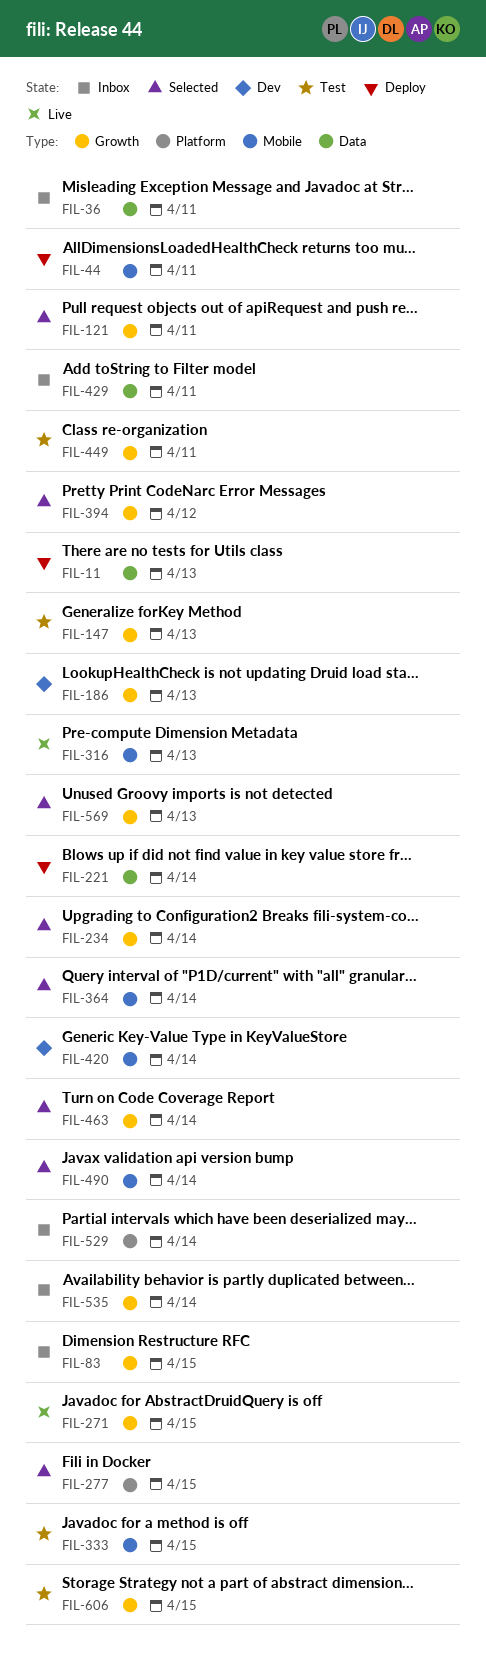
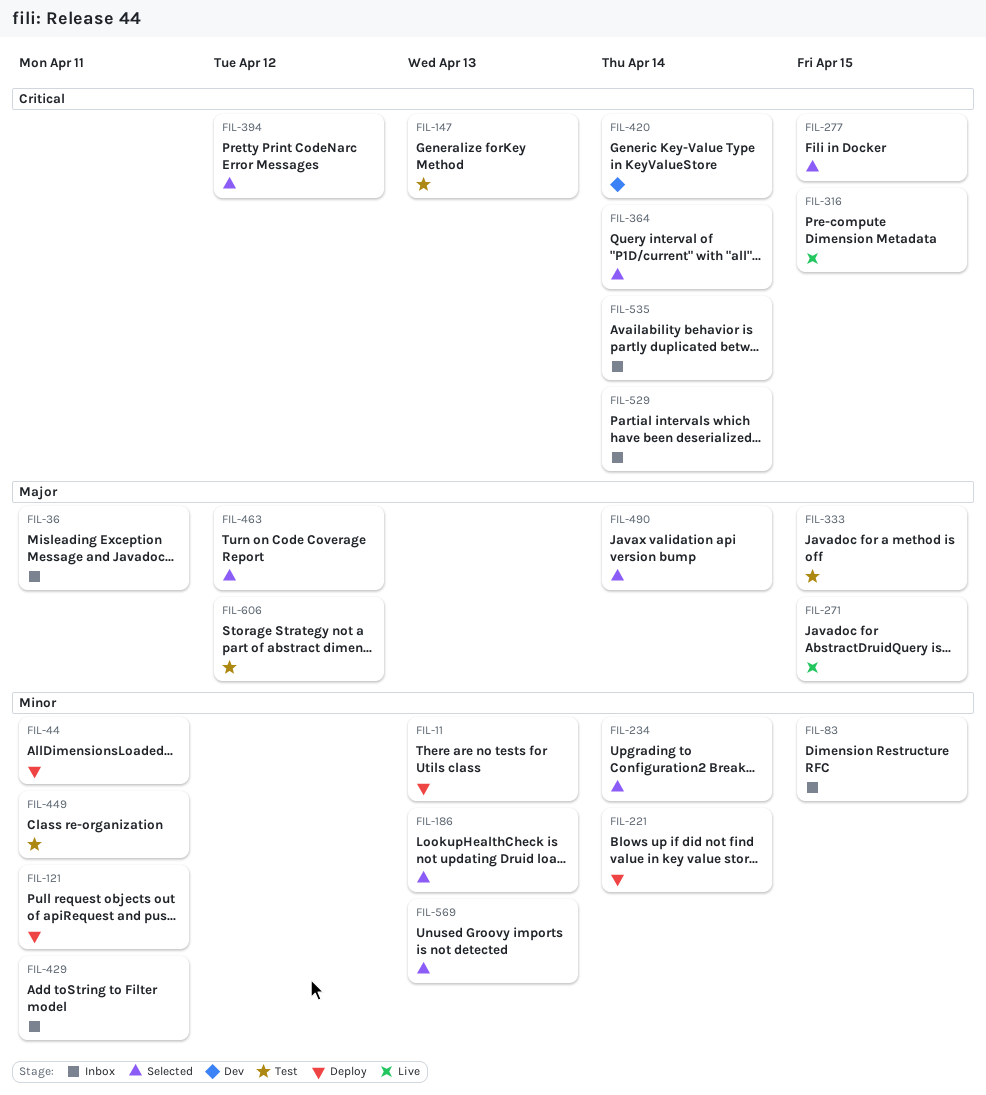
FIL-121, status: Selected -> Deploy
FIL-186, status: Dev -> Selected
FIL-316, due: Apr 13 -> Apr 15
FIL-463, due: Apr 14 -> Apr 12
FIL-606, due: Apr 15 -> Apr 12

